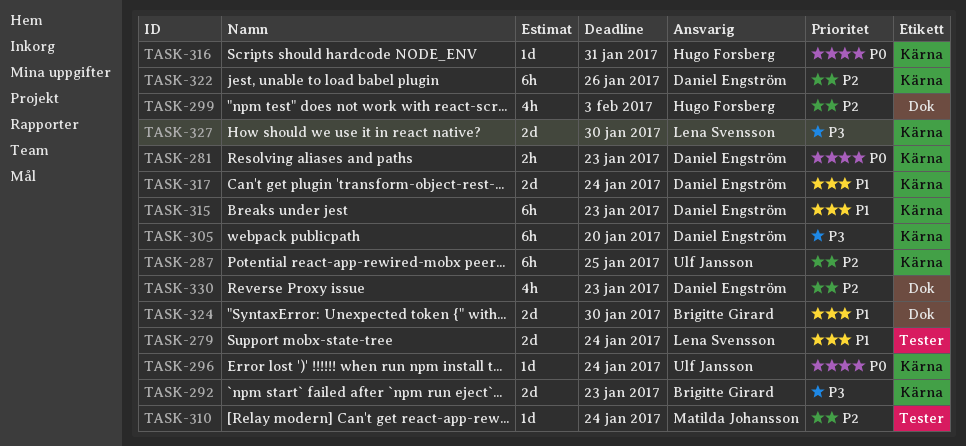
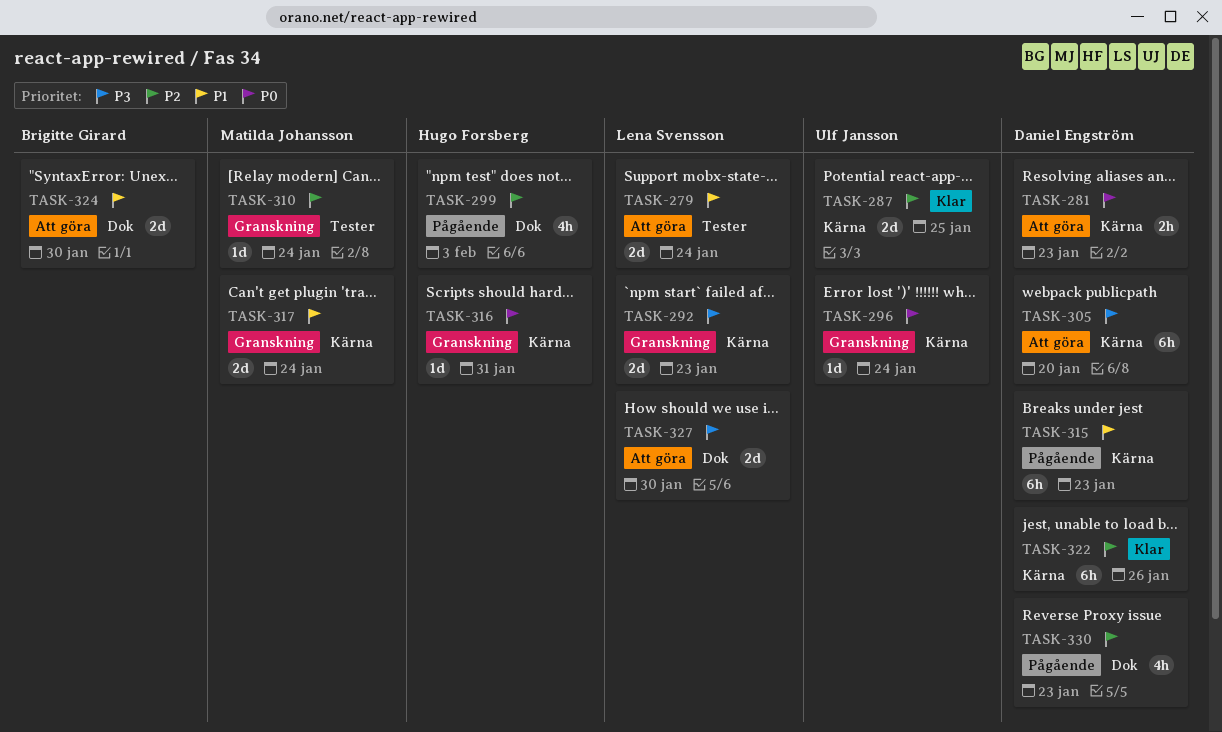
TASK-287, estimate: 6h -> 2d
TASK-292, owner: Brigitte Girard -> Lena Svensson
TASK-317, owner: Daniel Engström -> Matilda Johansson
TASK-327, label: Kärna -> Dok

